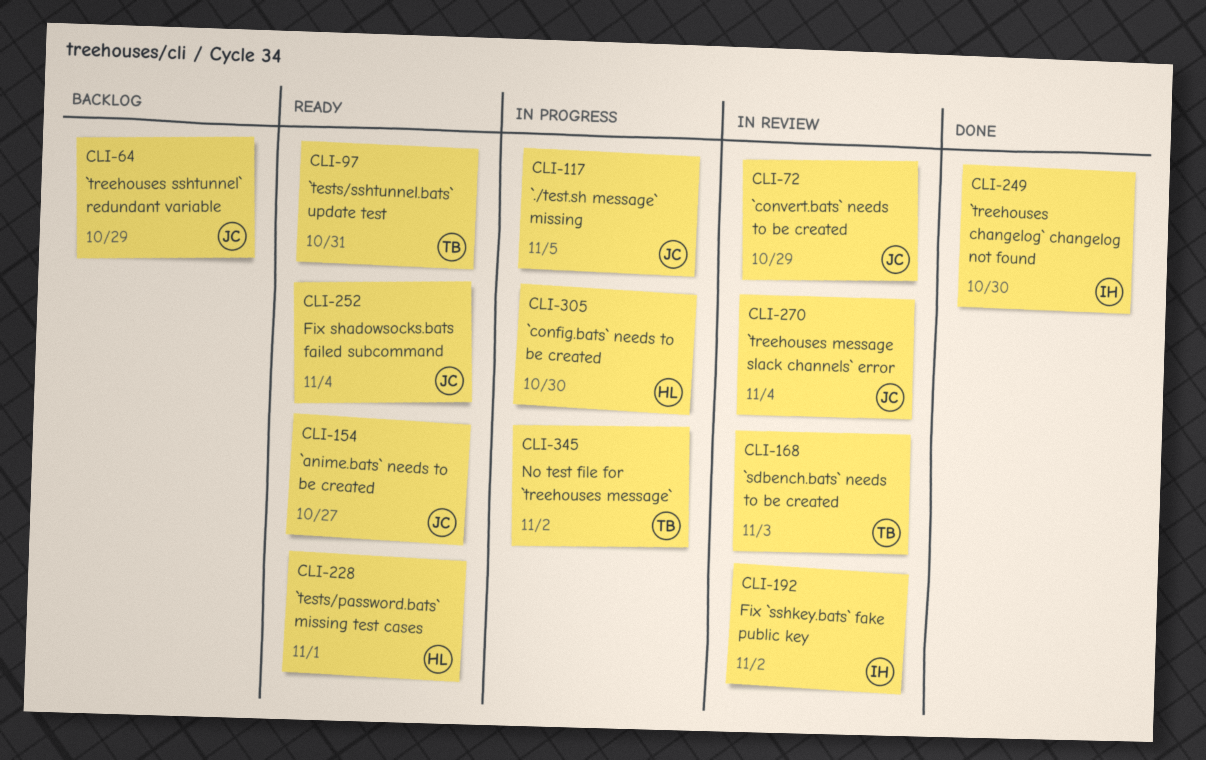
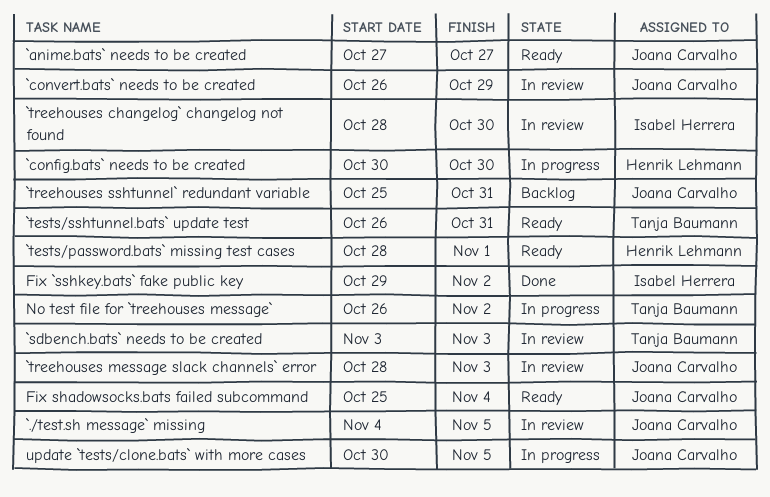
`./test.sh message` missing, status: In progress -> In review
`treehouses changelog` changelog not found, status: Done -> In review
`treehouses message slack channels` error, due: Nov 4 -> Nov 3
`treehouses sshtunnel` redundant variable, due: Oct 29 -> Oct 31
Fix `sshkey.bats` fake public key, status: In review -> Done
update `tests/clone.bats` with more cases: none -> present

